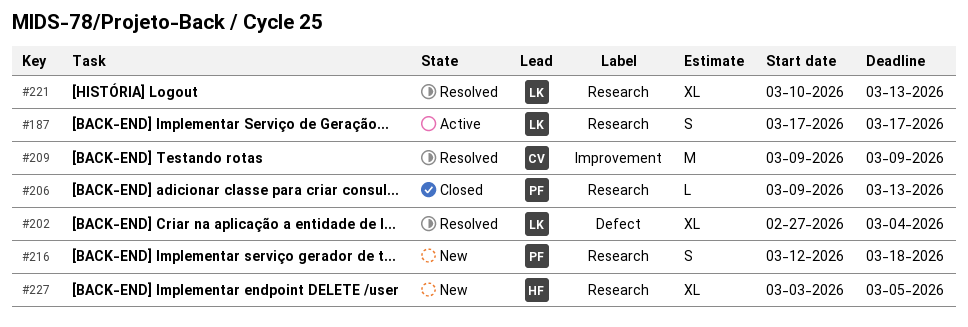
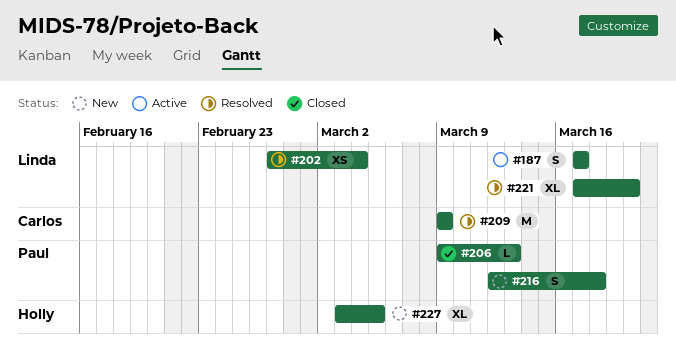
#202, estimate: XL -> XS
#221, start: Mar 10 -> Mar 17
#221, due: Mar 13 -> Mar 20

